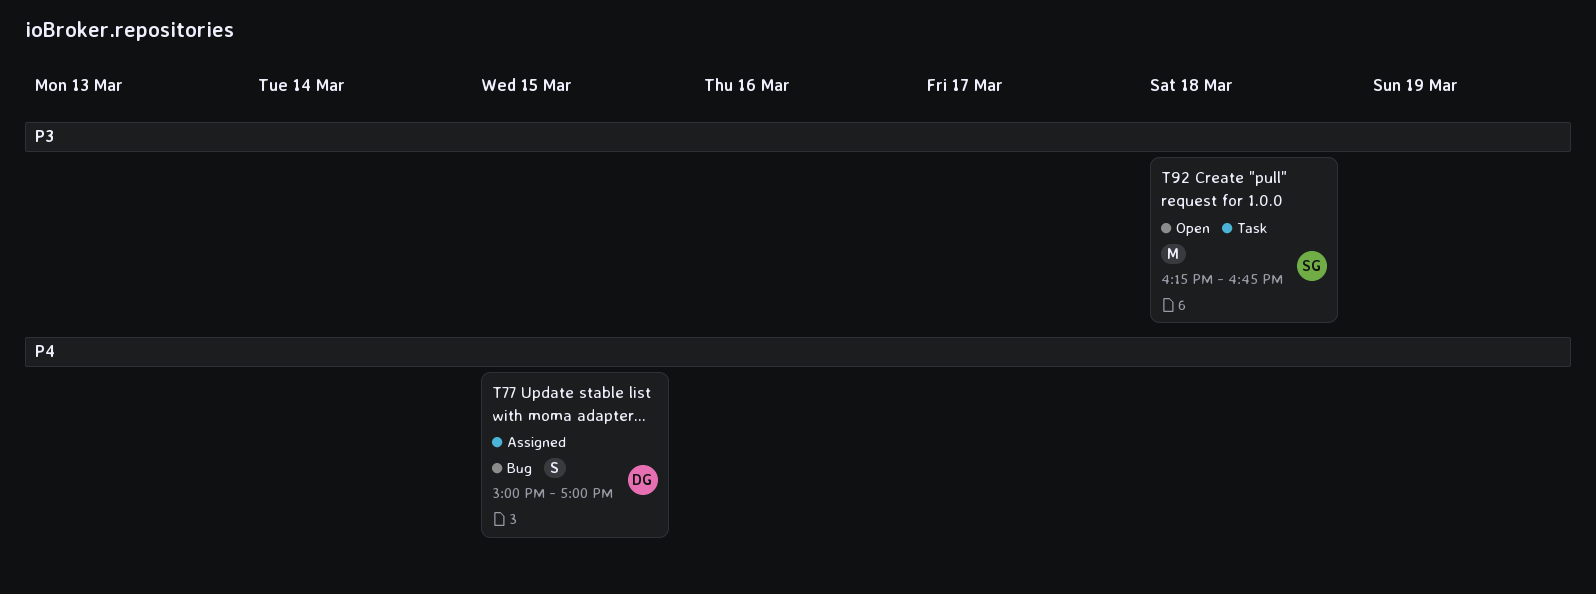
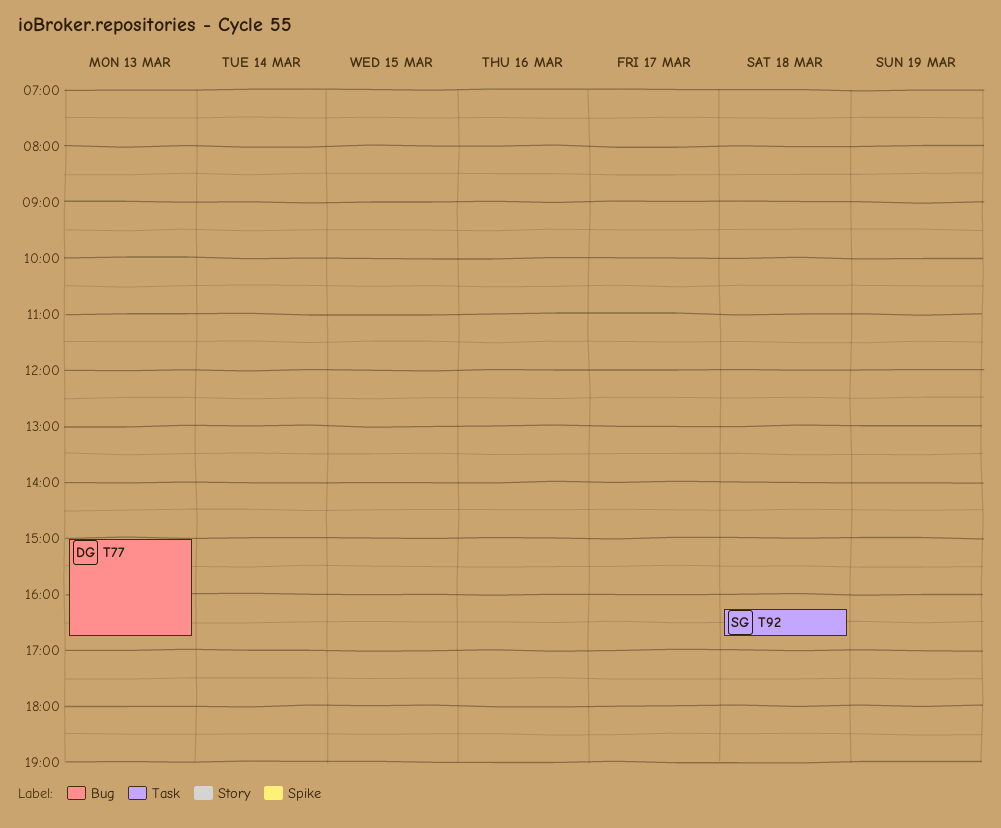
T77, day: Mar 15 -> Mar 13
T77, ends: 17:00 -> 16:45

